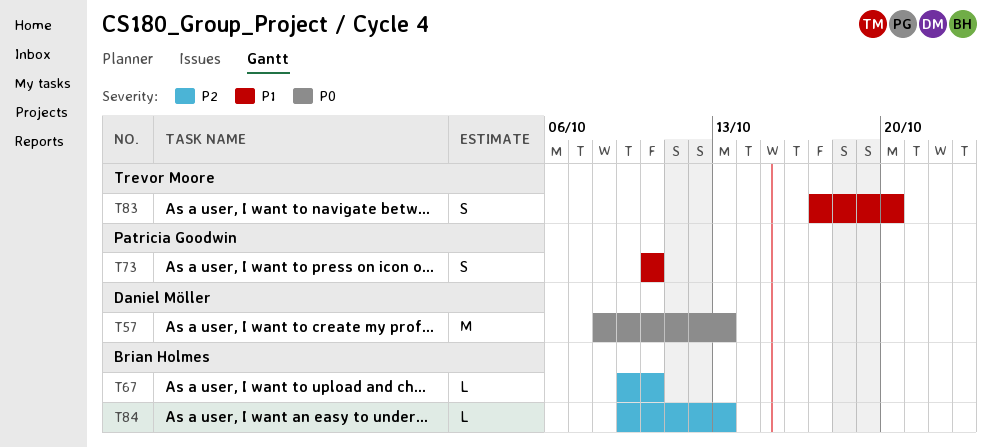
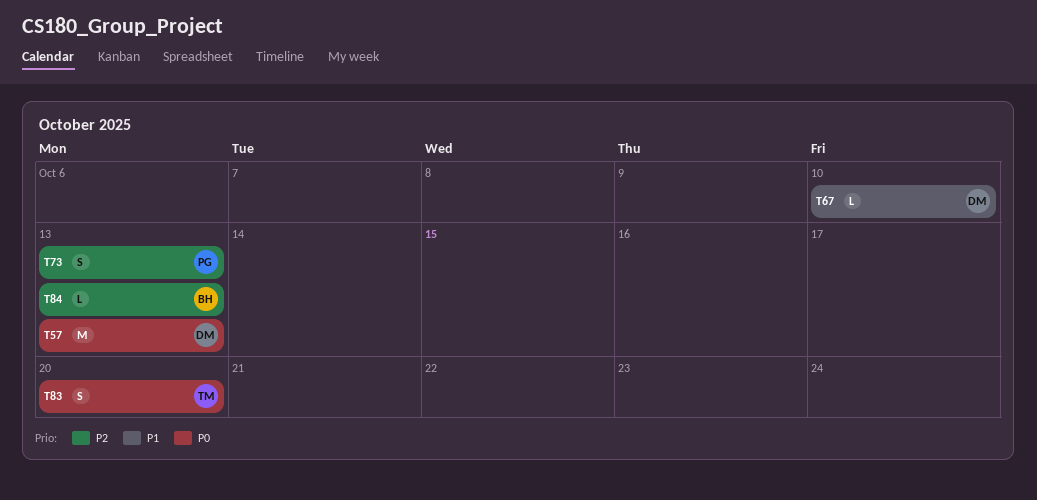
T67, owner: Brian Holmes -> Daniel Möller
T67, priority: P2 -> P1
T73, priority: P1 -> P2
T73, due: Oct 10 -> Oct 13
T83, priority: P1 -> P0

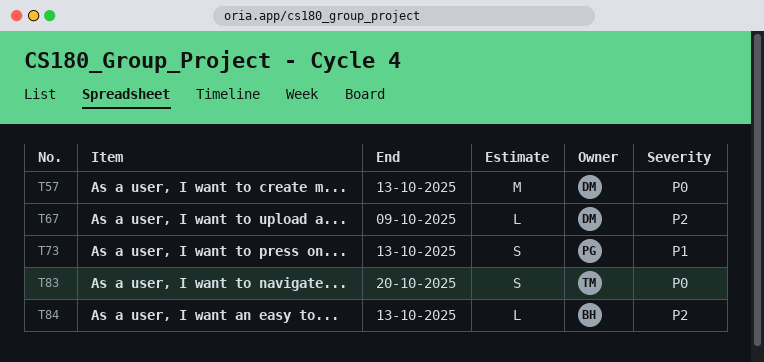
T67, priority: P1 -> P2
T67, due: Oct 10 -> Oct 9
T73, priority: P2 -> P1

